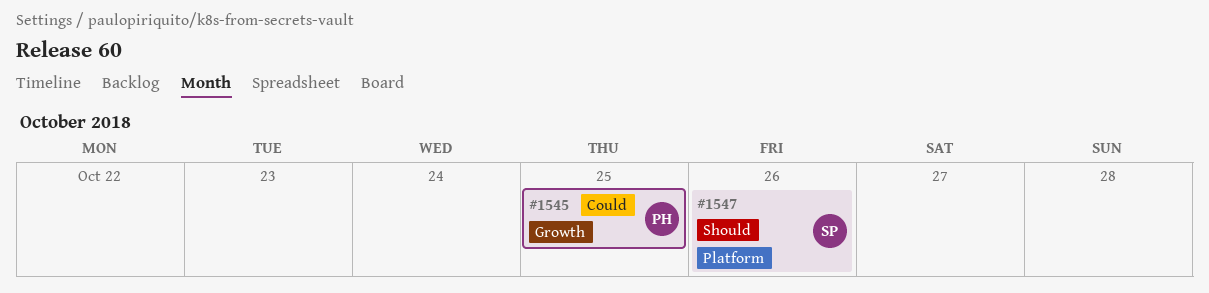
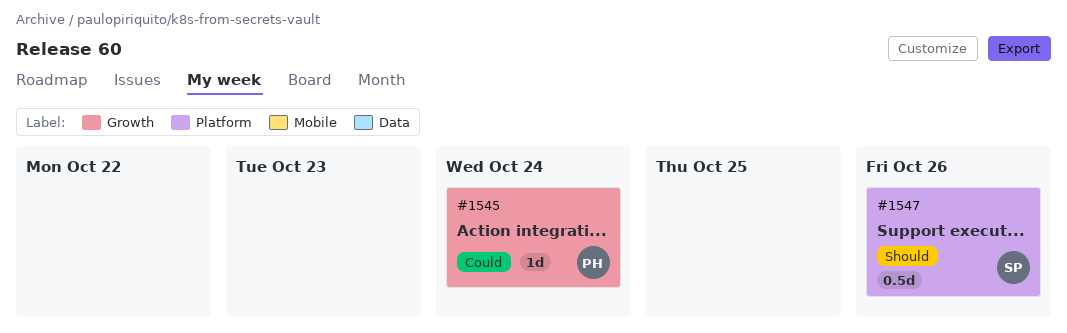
#1545, due: Oct 25 -> Oct 24

